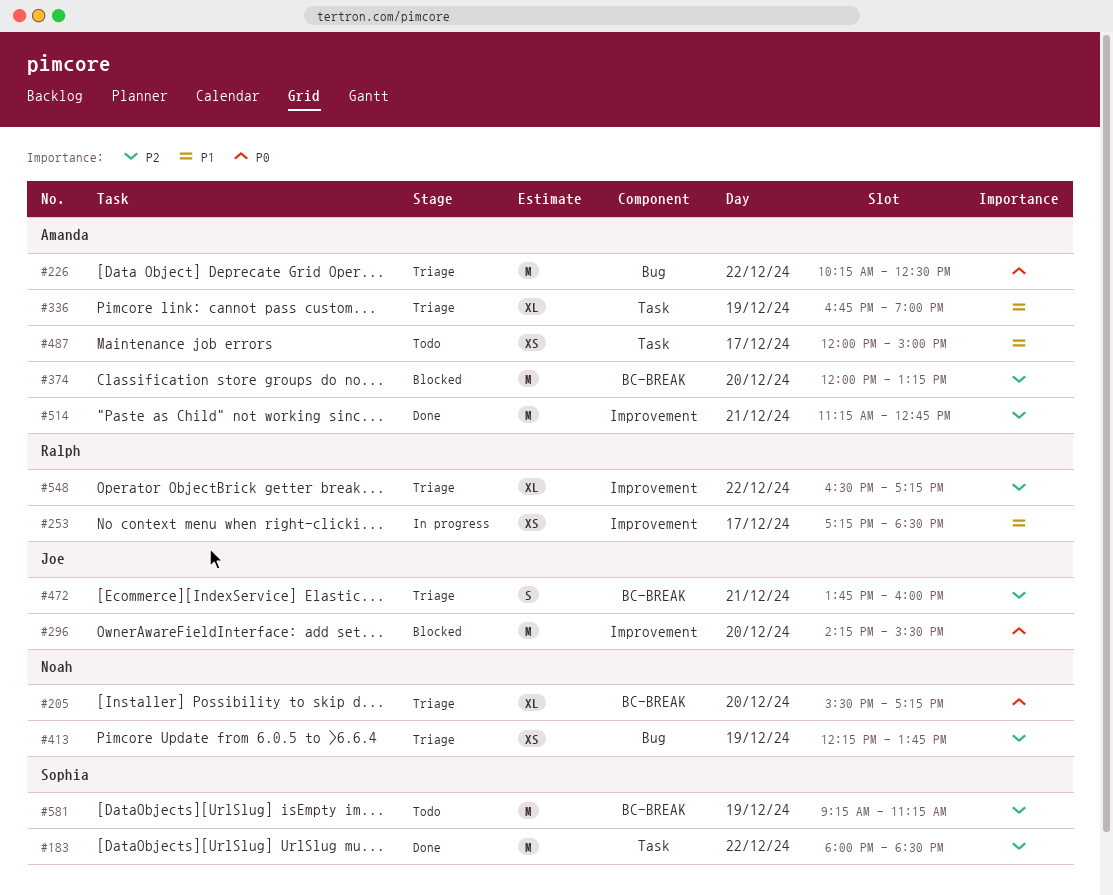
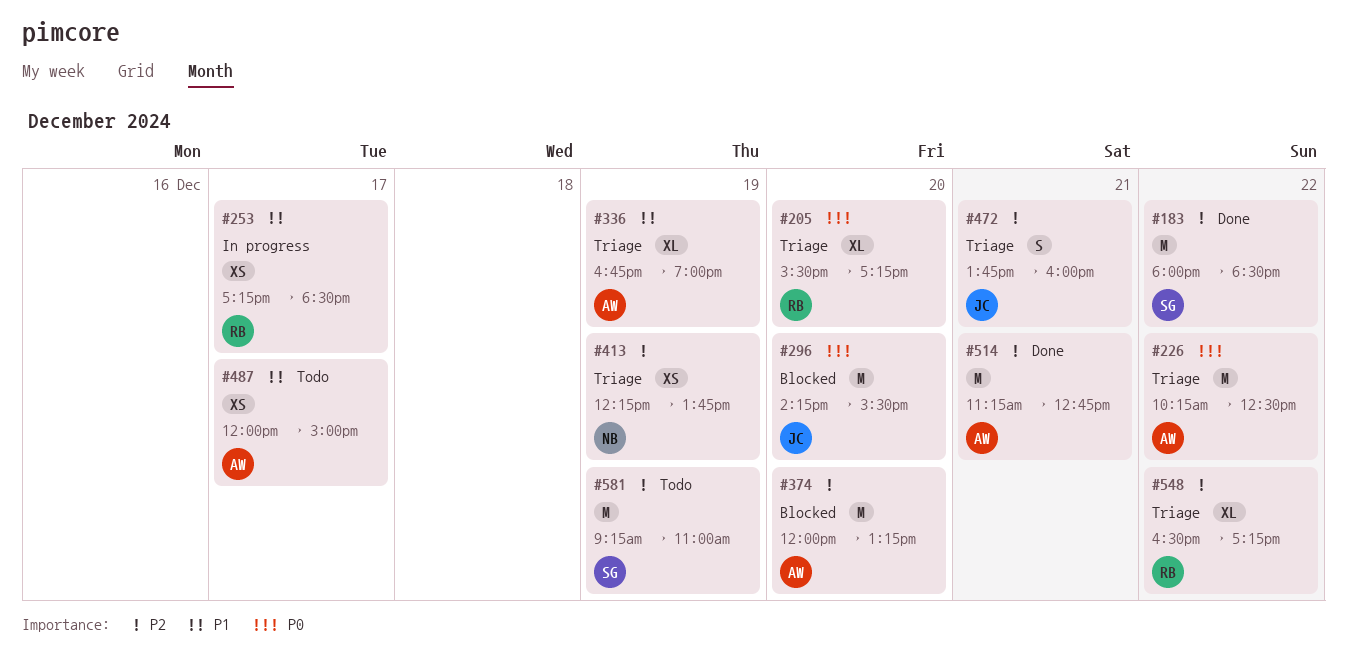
#205, owner: Noah -> Ralph
#581, ends: 11:15 -> 11:00

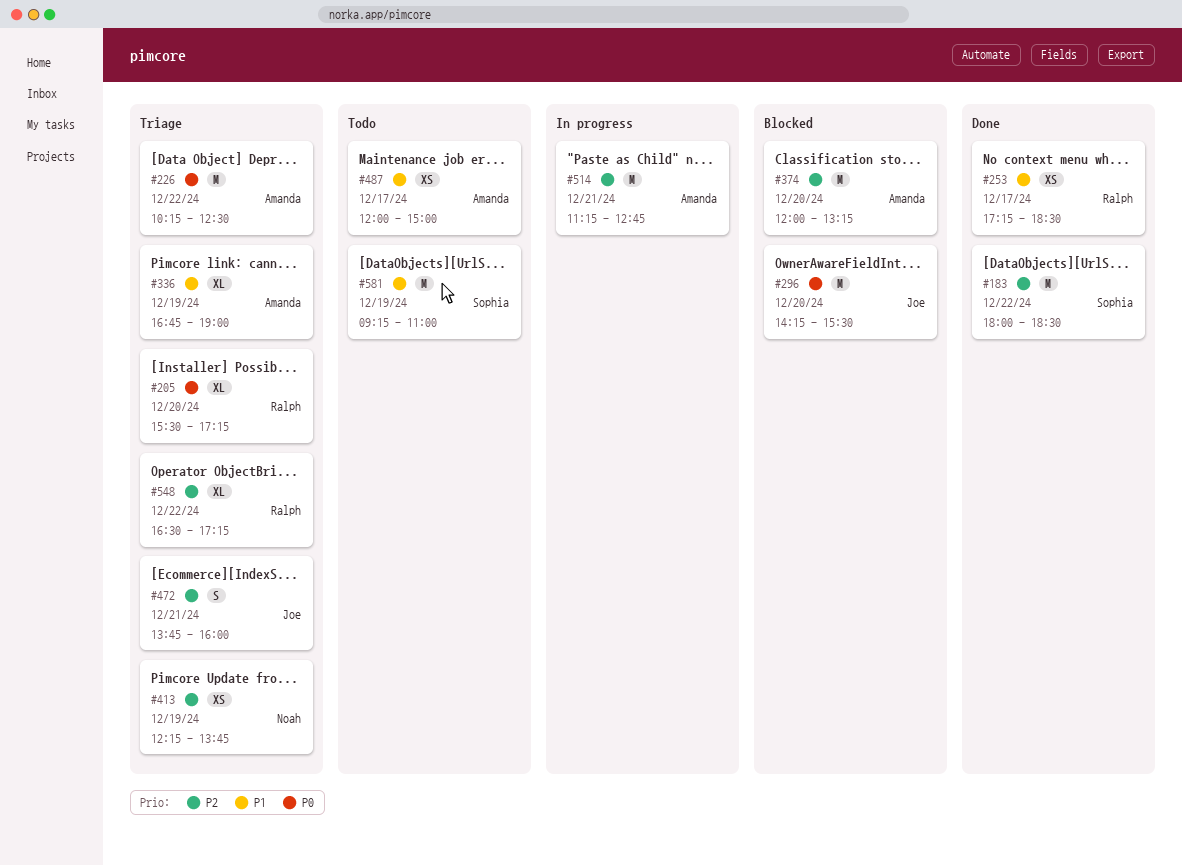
#253, status: In progress -> Done
#514, status: Done -> In progress
#581, priority: P2 -> P1

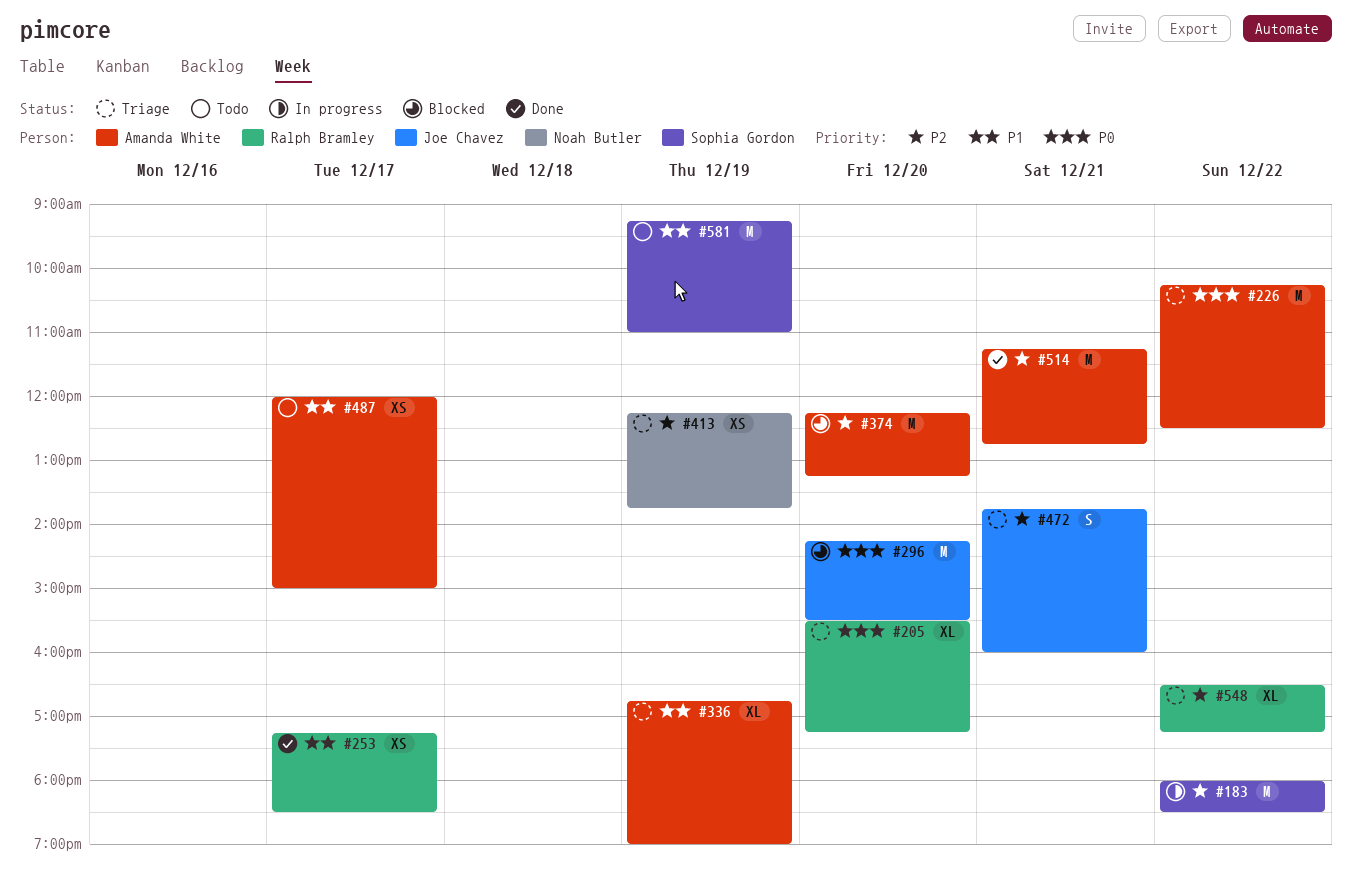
#183, status: Done -> In progress
#374, begins: 12:00 -> 12:15
#514, status: In progress -> Done

